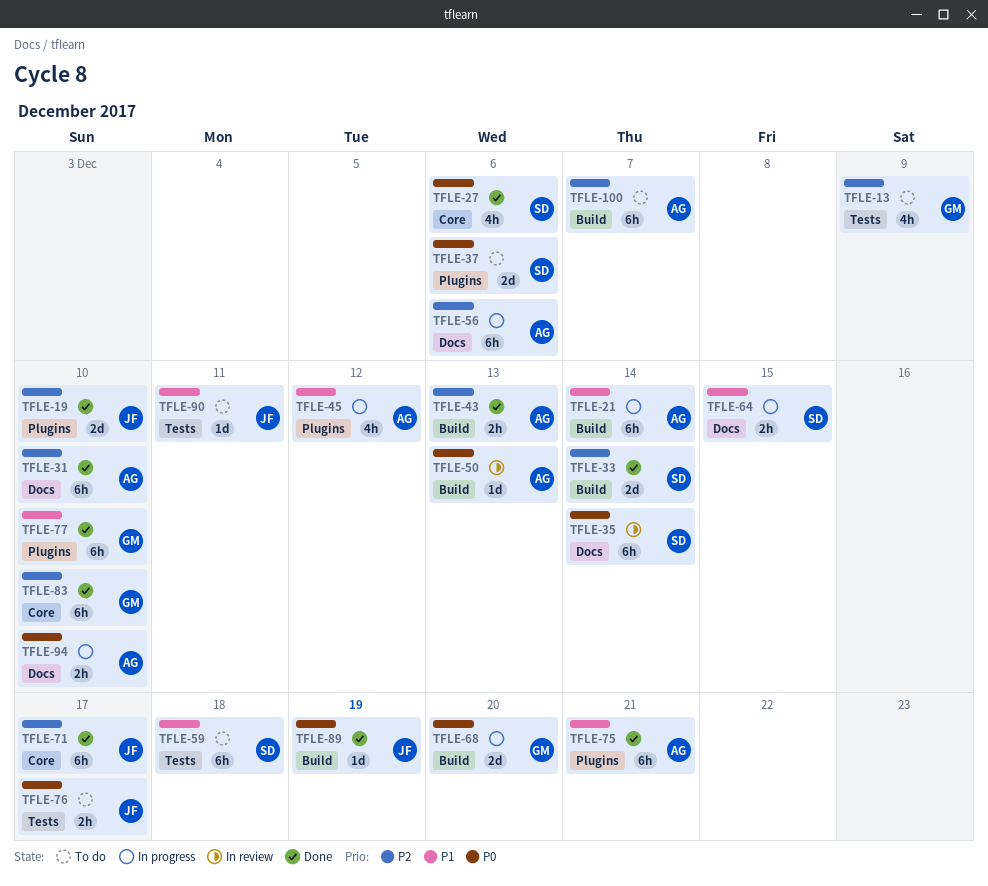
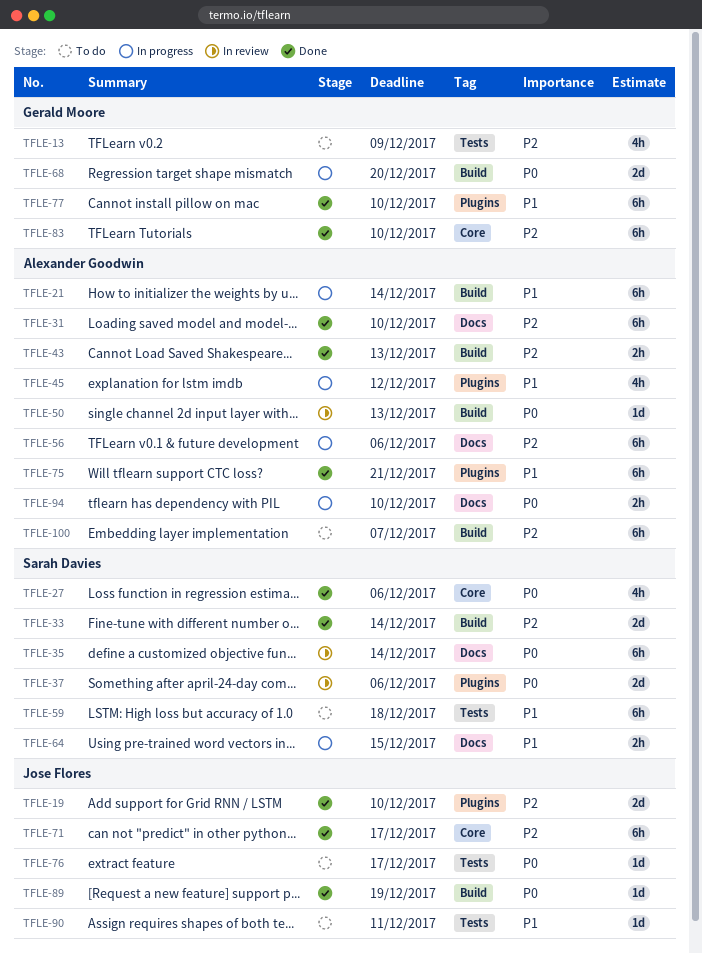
TFLE-37, status: To do -> In review
TFLE-76, estimate: 2h -> 1d

